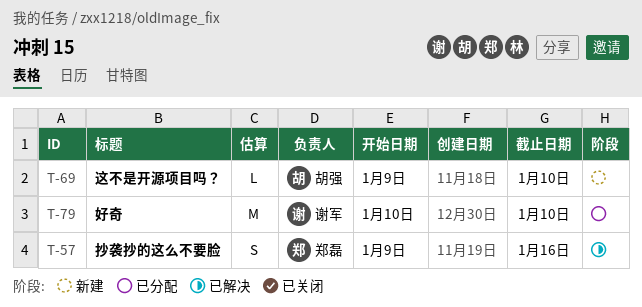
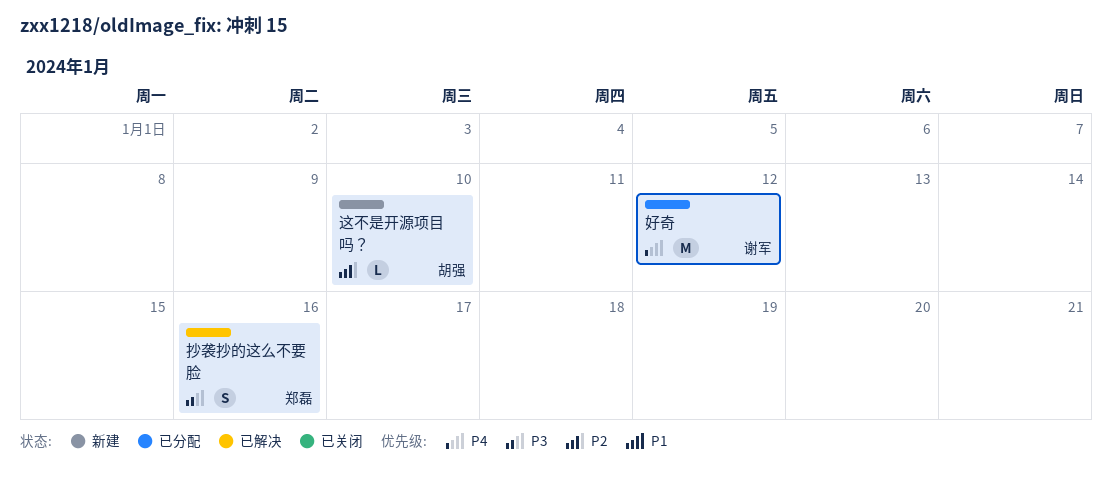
好奇, due: Jan 10 -> Jan 12

